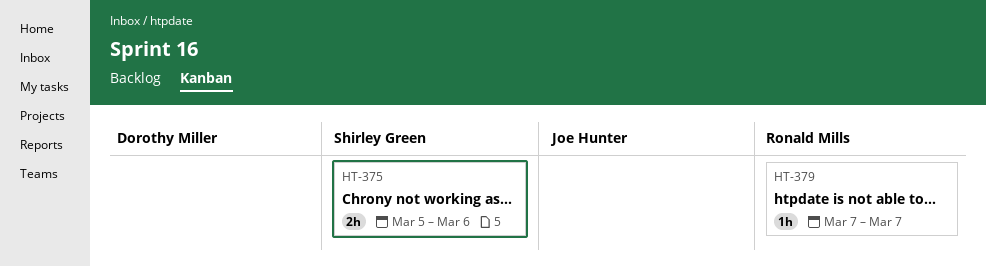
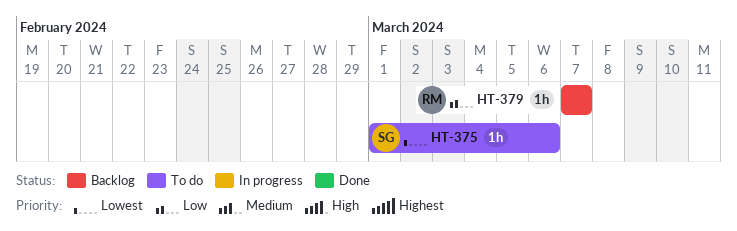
HT-375, estimate: 2h -> 1h
HT-375, start: Mar 5 -> Mar 1

